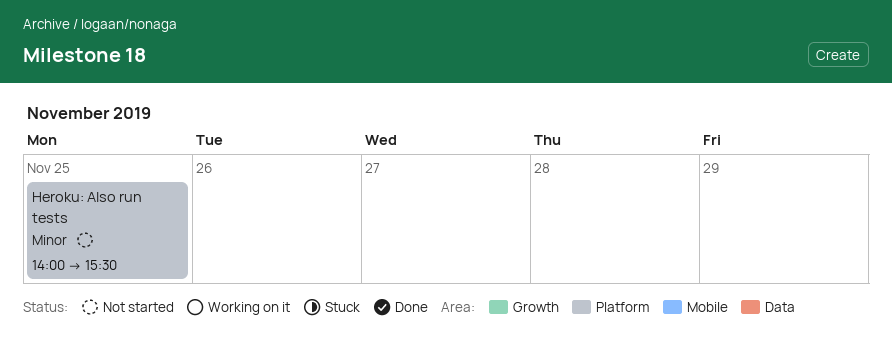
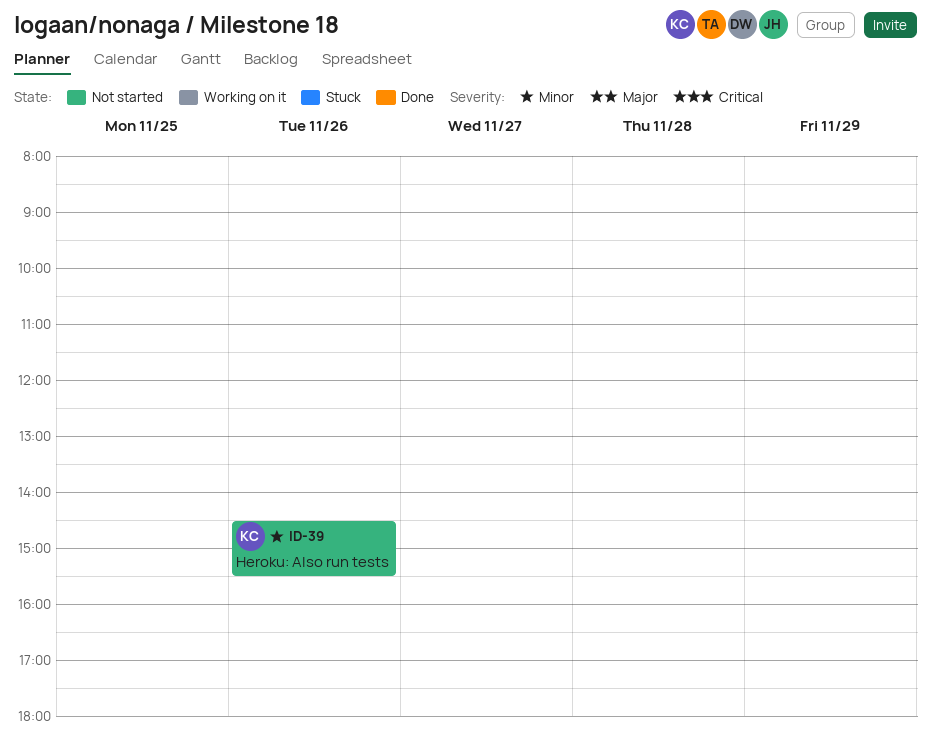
Heroku: Also run tests, day: Nov 25 -> Nov 26
Heroku: Also run tests, begins: 14:00 -> 14:30

